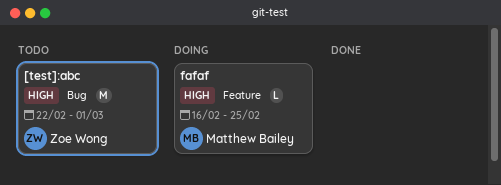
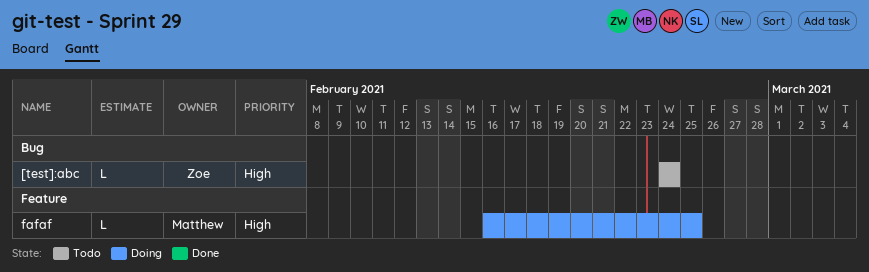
[test]:abc, estimate: M -> L
[test]:abc, start: Feb 22 -> Feb 24
[test]:abc, due: Mar 1 -> Feb 24

